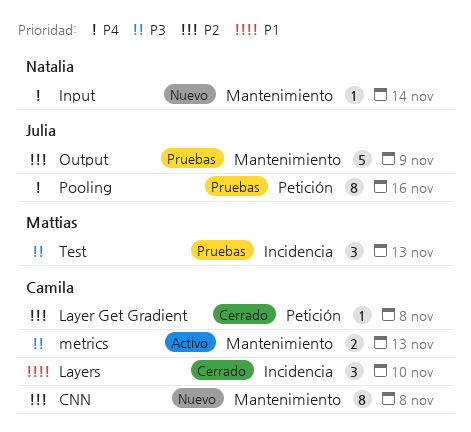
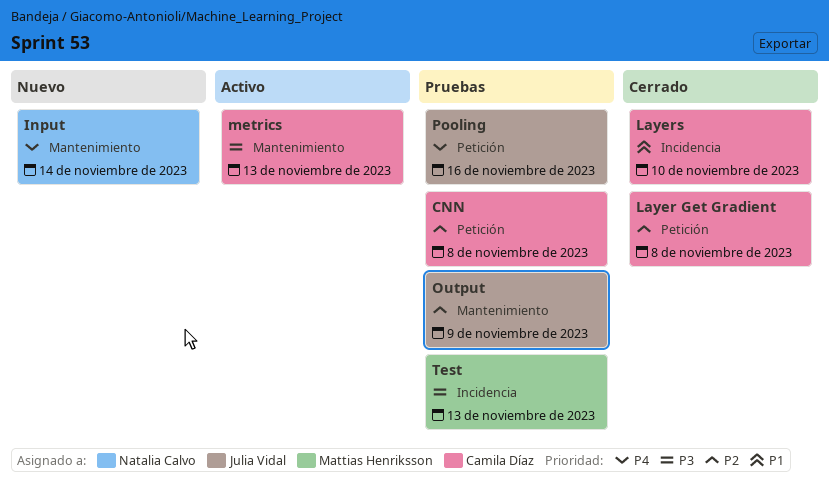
CNN, status: Nuevo -> Pruebas
CNN, label: Mantenimiento -> Petición

